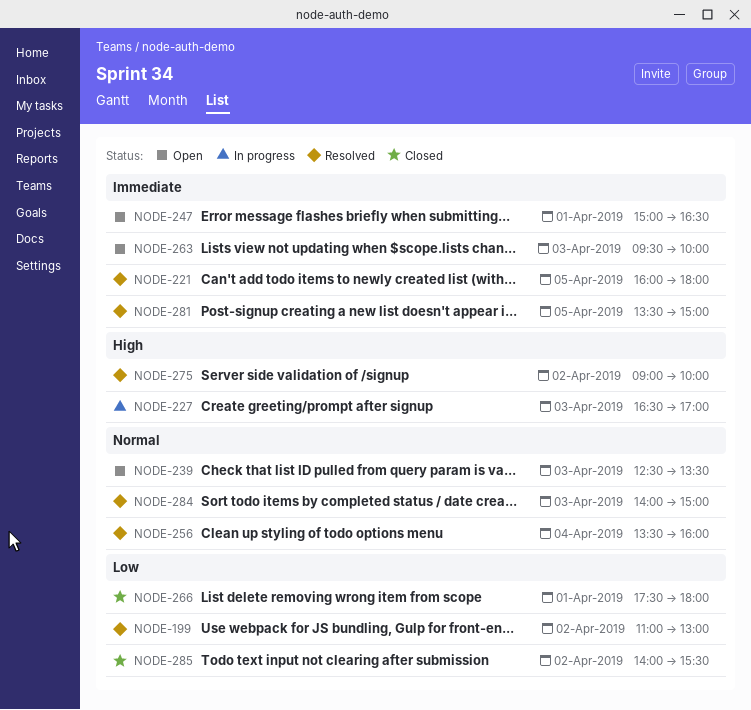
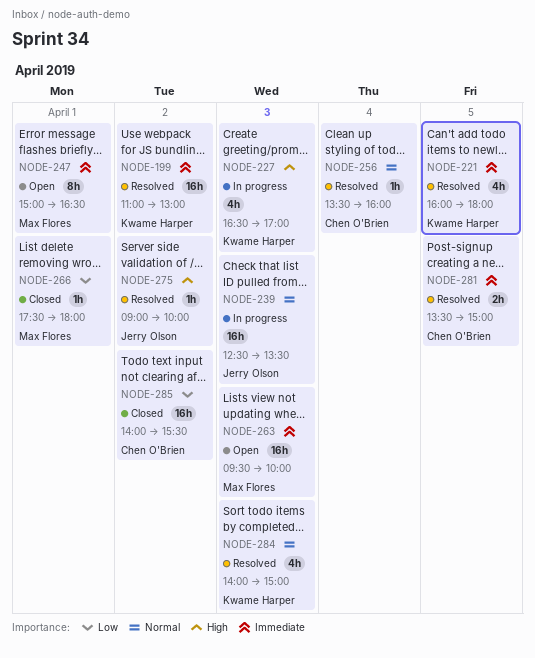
NODE-199, priority: Low -> Immediate
NODE-239, status: Open -> In progress

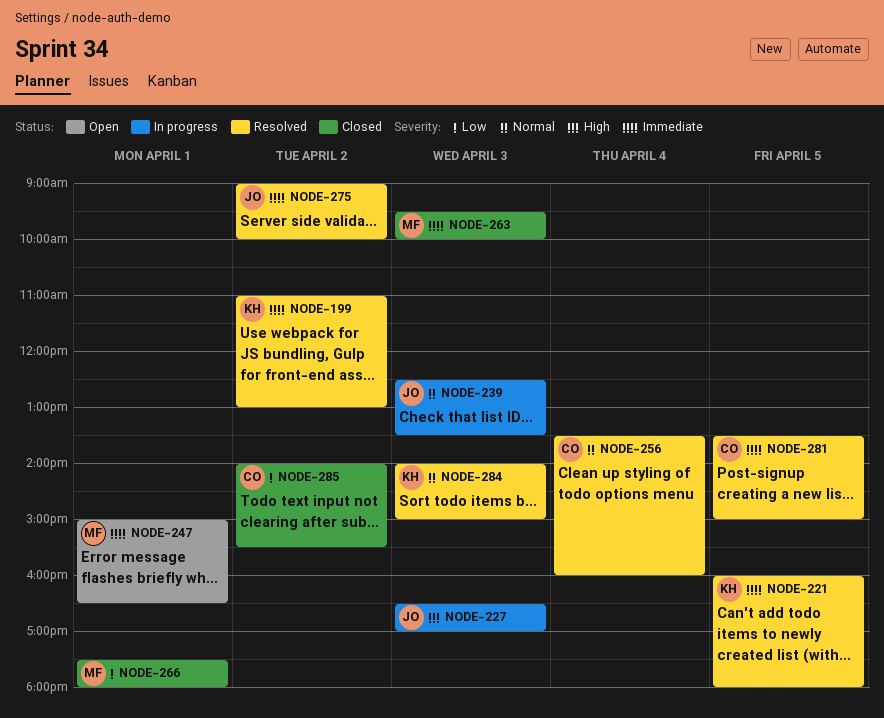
NODE-227, owner: Kwame Harper -> Jerry Olson
NODE-263, status: Open -> Closed
NODE-275, priority: High -> Immediate

